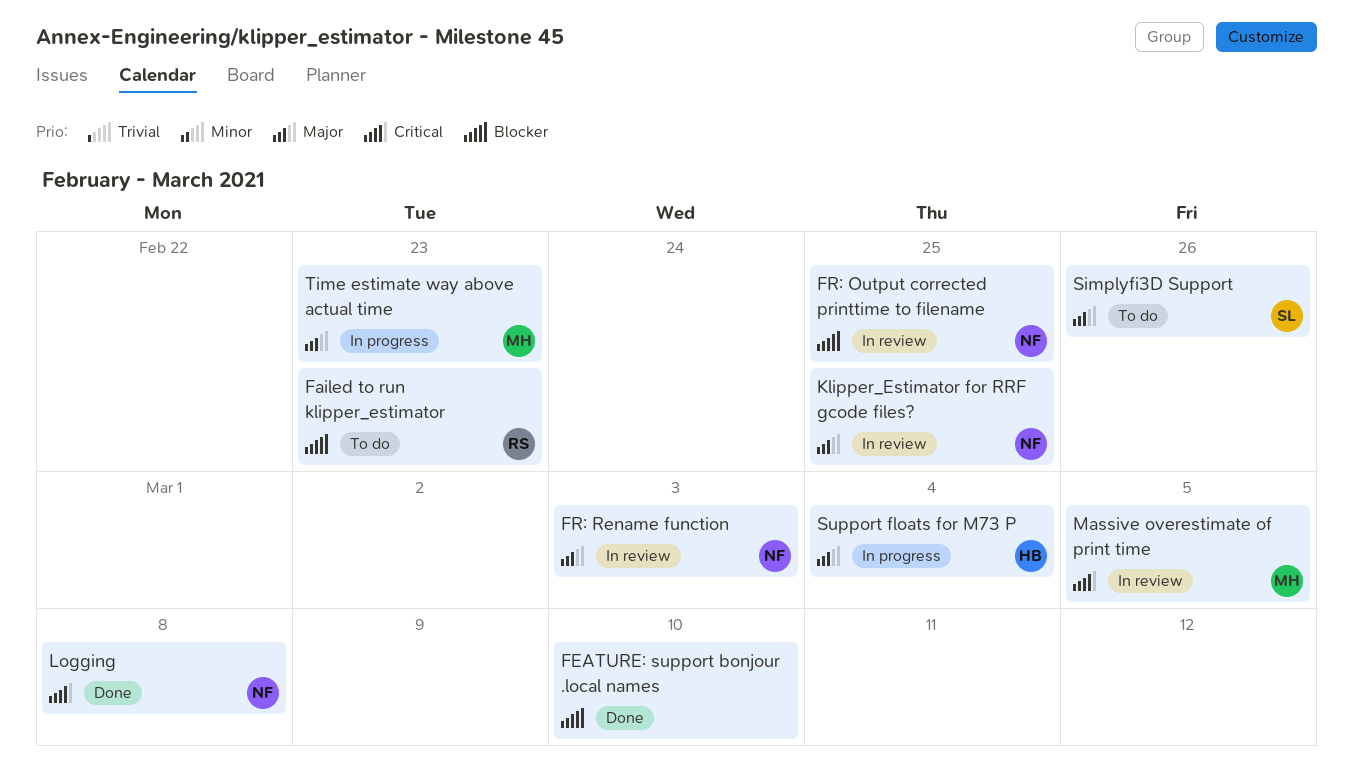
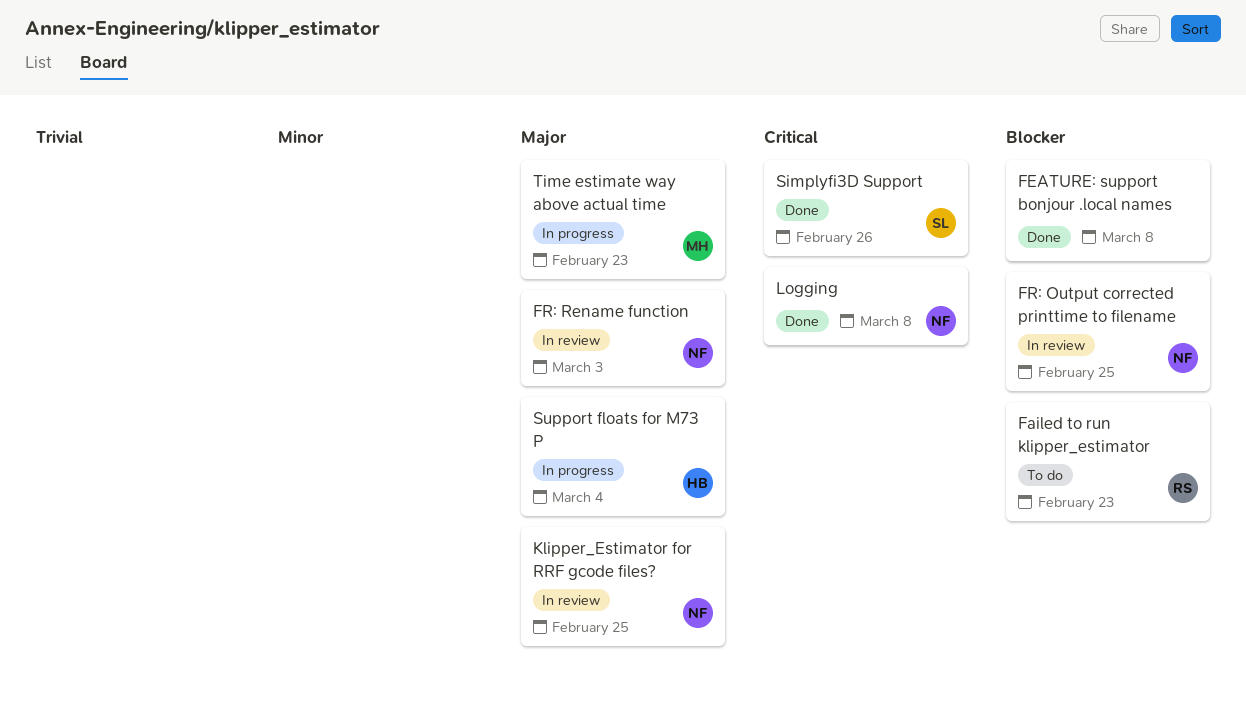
FEATURE: support bonjour .local names, due: Mar 10 -> Mar 8
Massive overestimate of print time: present -> none
Simplyfi3D Support, status: To do -> Done
Simplyfi3D Support, priority: Major -> Critical

